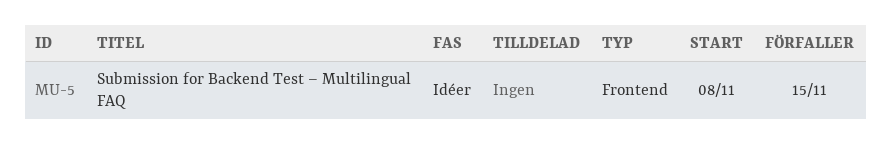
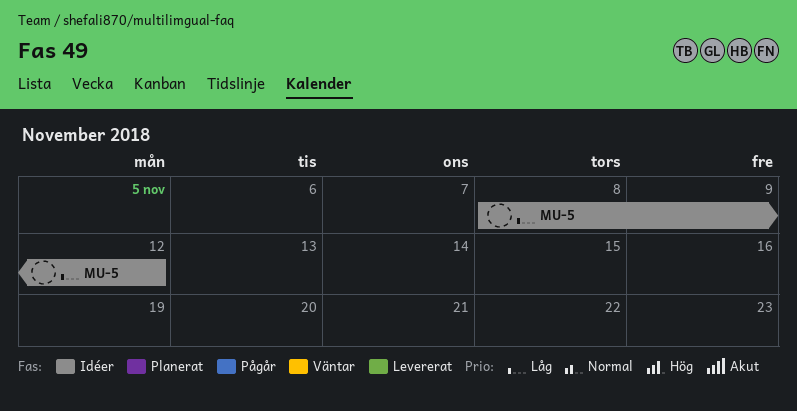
MU-5, due: Nov 15 -> Nov 12

